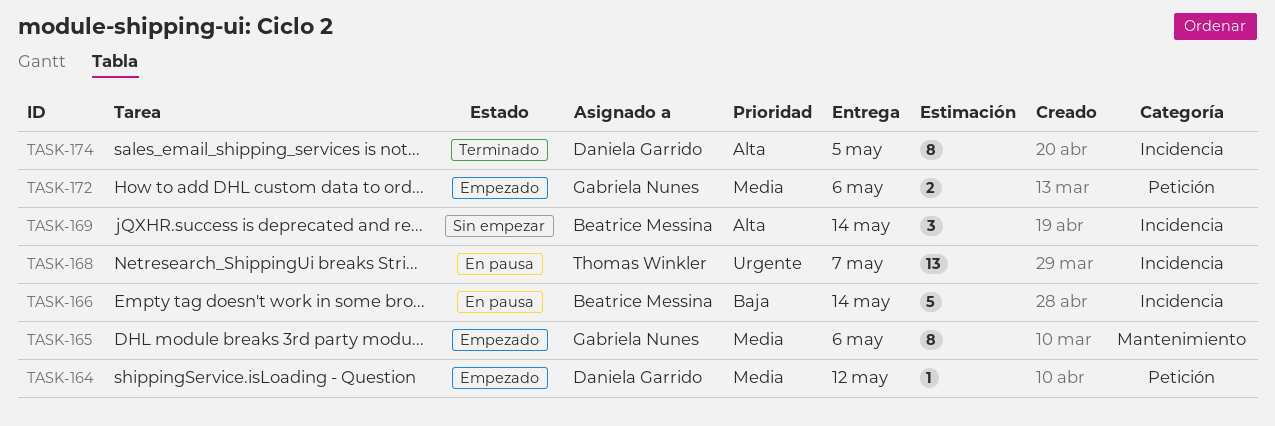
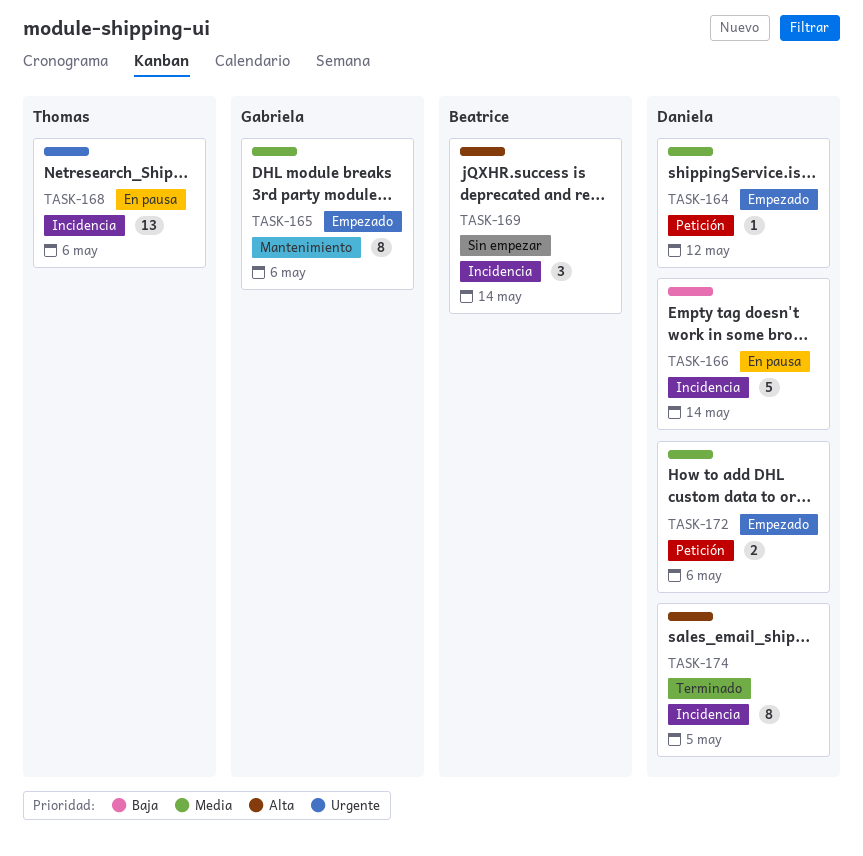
TASK-166, owner: Beatrice Messina -> Daniela Garrido
TASK-168, due: May 7 -> May 6
TASK-172, owner: Gabriela Nunes -> Daniela Garrido

